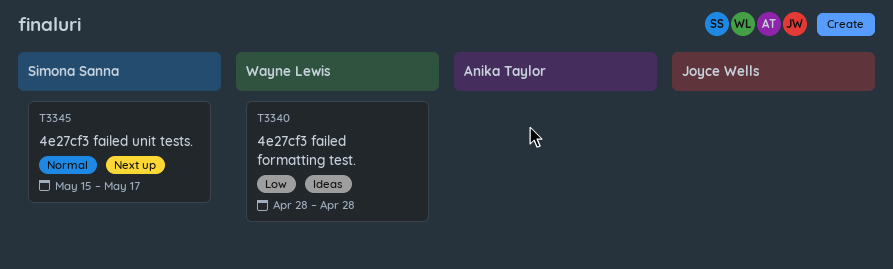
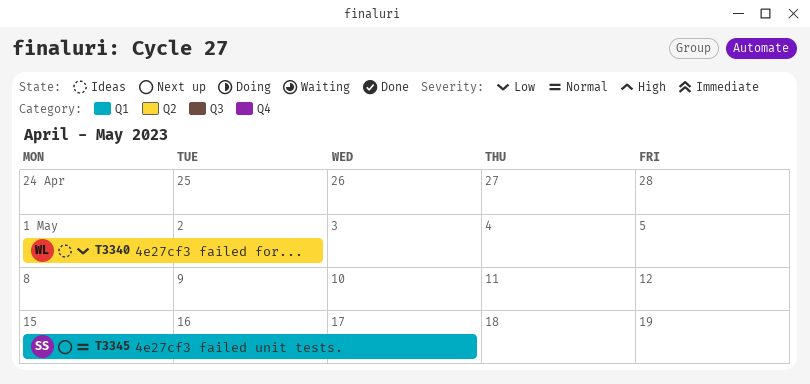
T3340, start: Apr 28 -> May 1
T3340, due: Apr 28 -> May 2

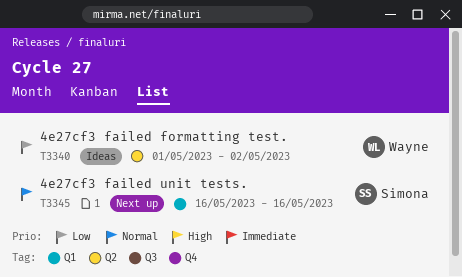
T3345, start: May 15 -> May 16
T3345, due: May 17 -> May 16

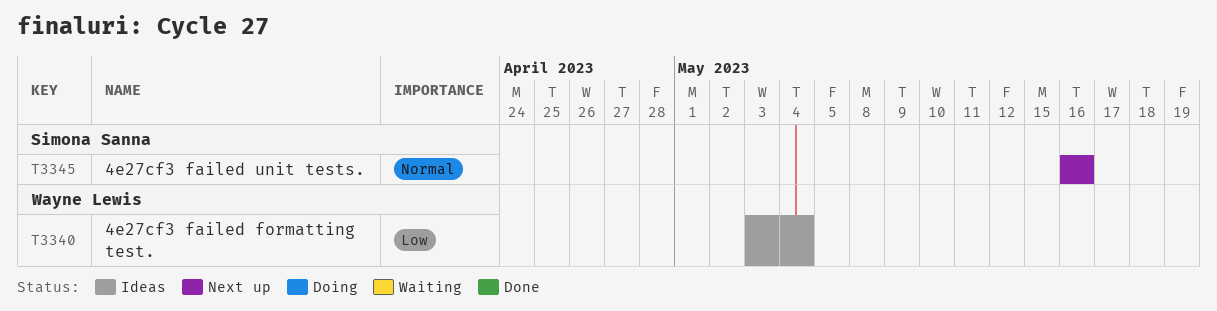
T3340, start: May 1 -> May 3
T3340, due: May 2 -> May 4

